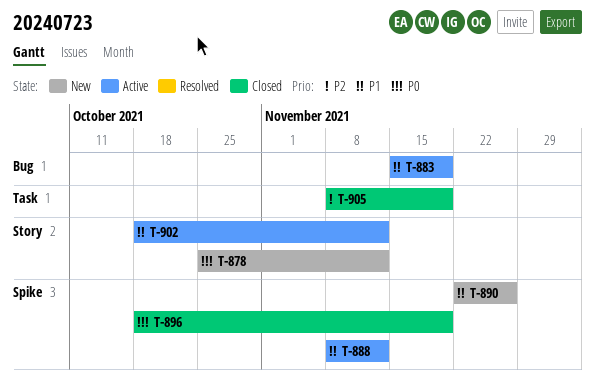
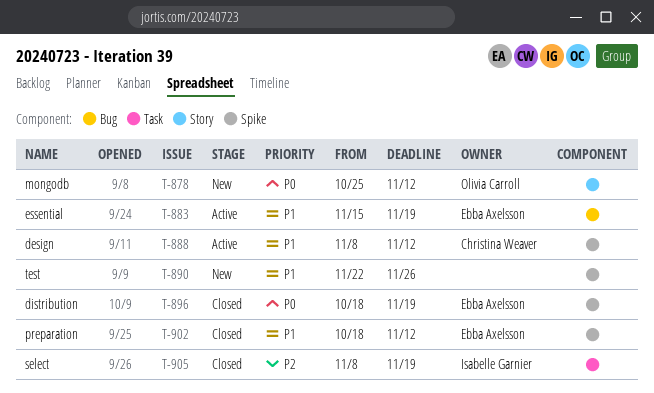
T-902, status: Active -> Closed
T-902, label: Story -> Spike

